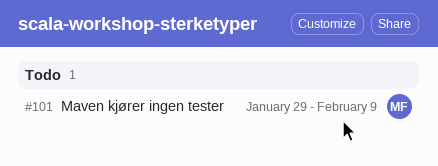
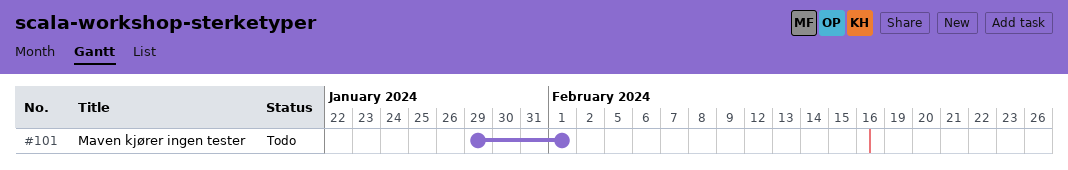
#101, due: Feb 9 -> Feb 1

